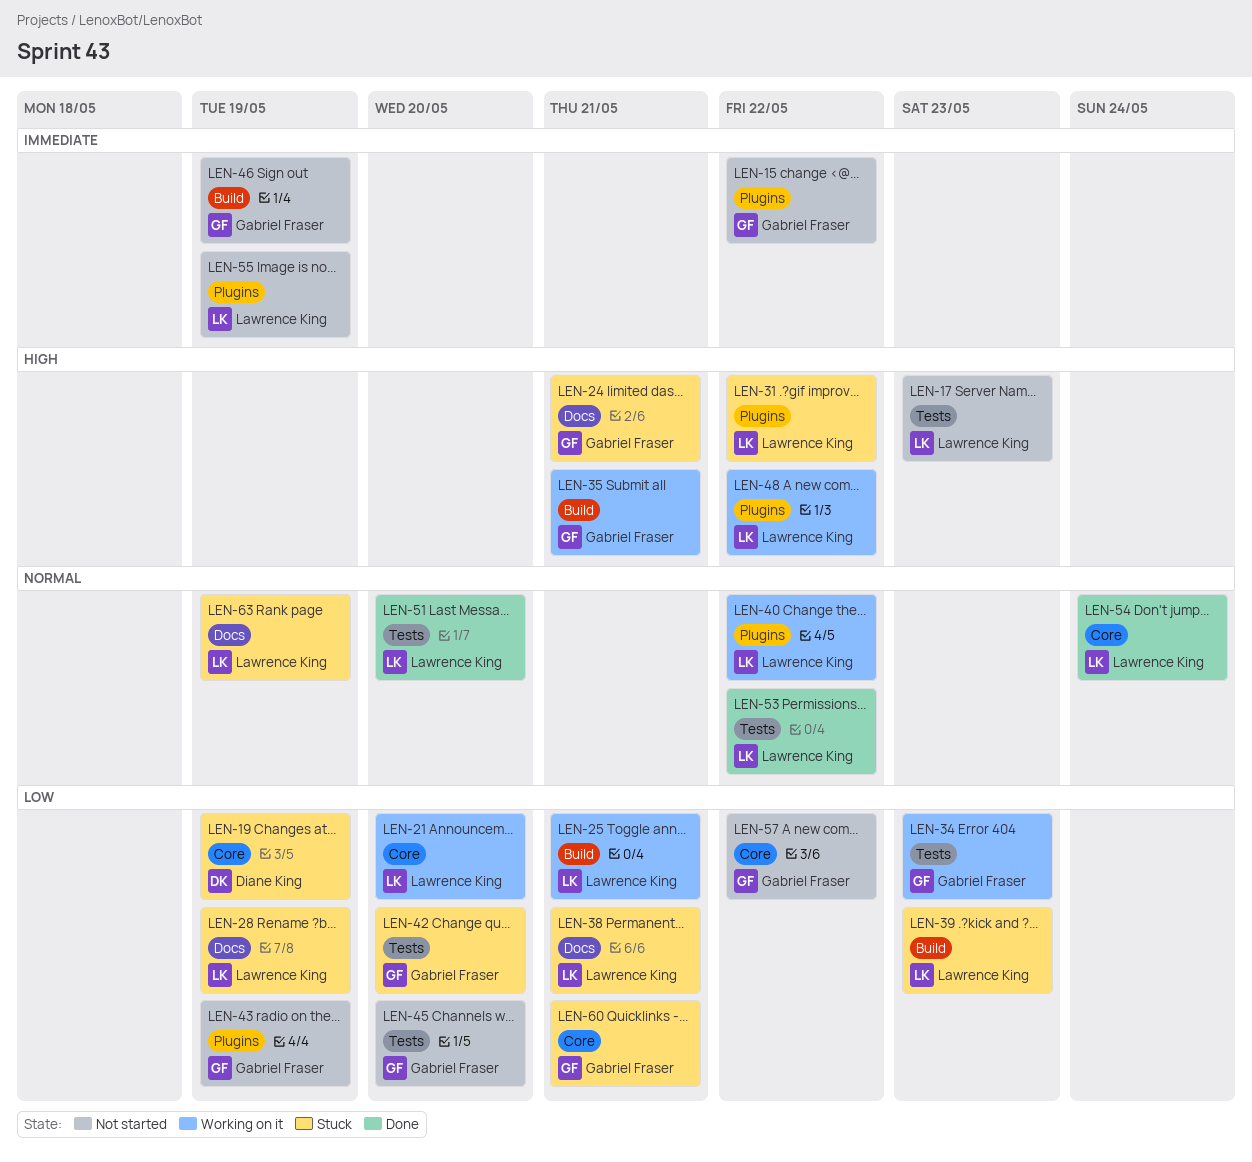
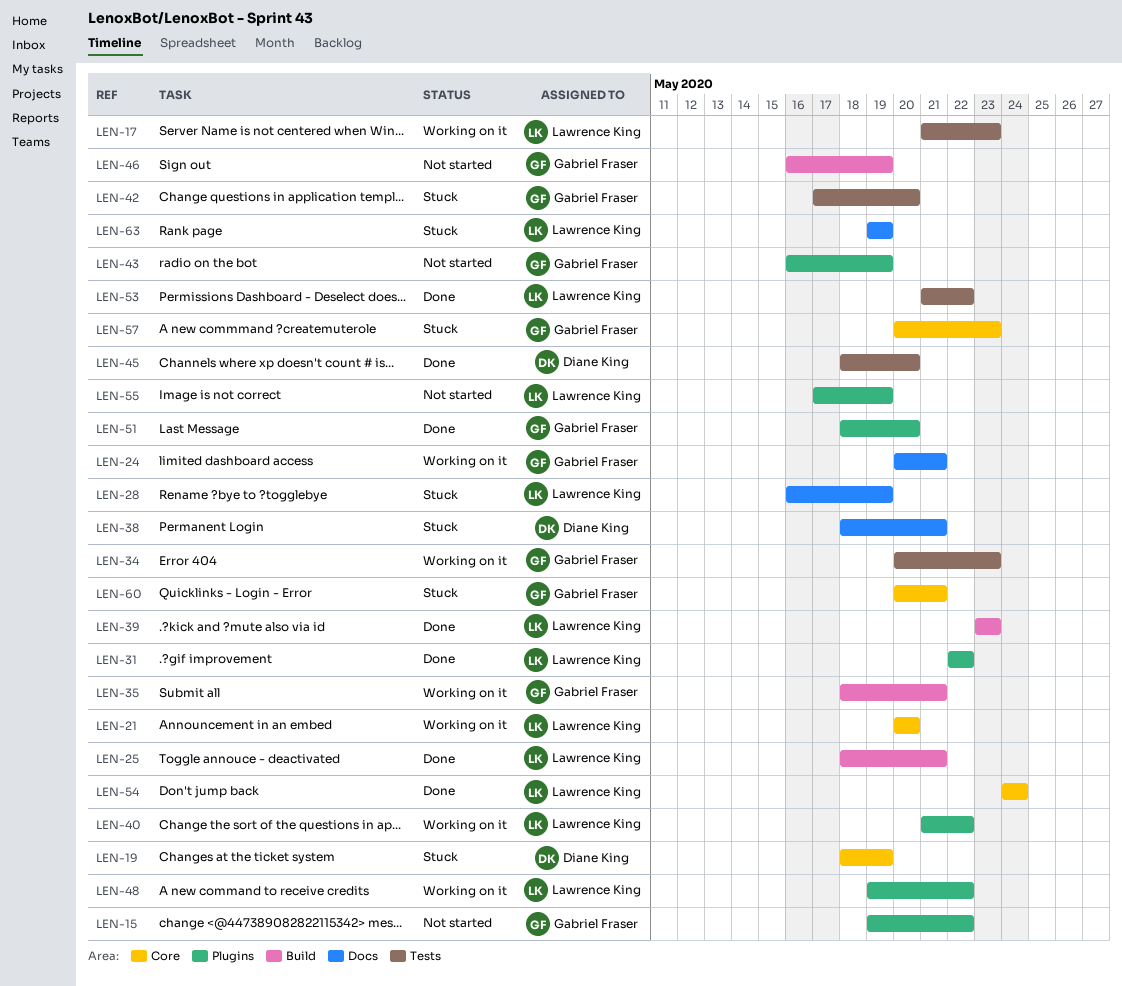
LEN-17, status: Not started -> Working on it
LEN-24, status: Stuck -> Working on it
LEN-25, status: Working on it -> Done
LEN-31, status: Stuck -> Done
LEN-38, owner: Lawrence King -> Diane King
LEN-39, status: Stuck -> Done
LEN-45, status: Not started -> Done
LEN-45, owner: Gabriel Fraser -> Diane King
LEN-51, owner: Lawrence King -> Gabriel Fraser
LEN-51, label: Tests -> Plugins
LEN-57, status: Not started -> Stuck
LEN-57, due: May 22 -> May 23

